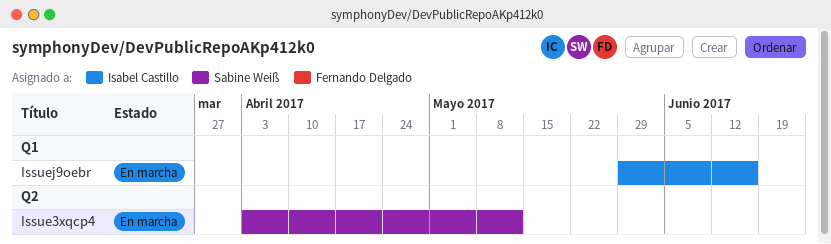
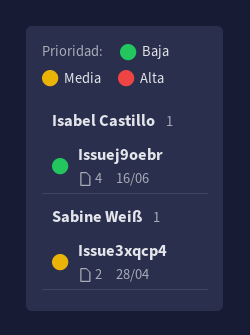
Issue3xqcp4, due: May 12 -> Apr 28

